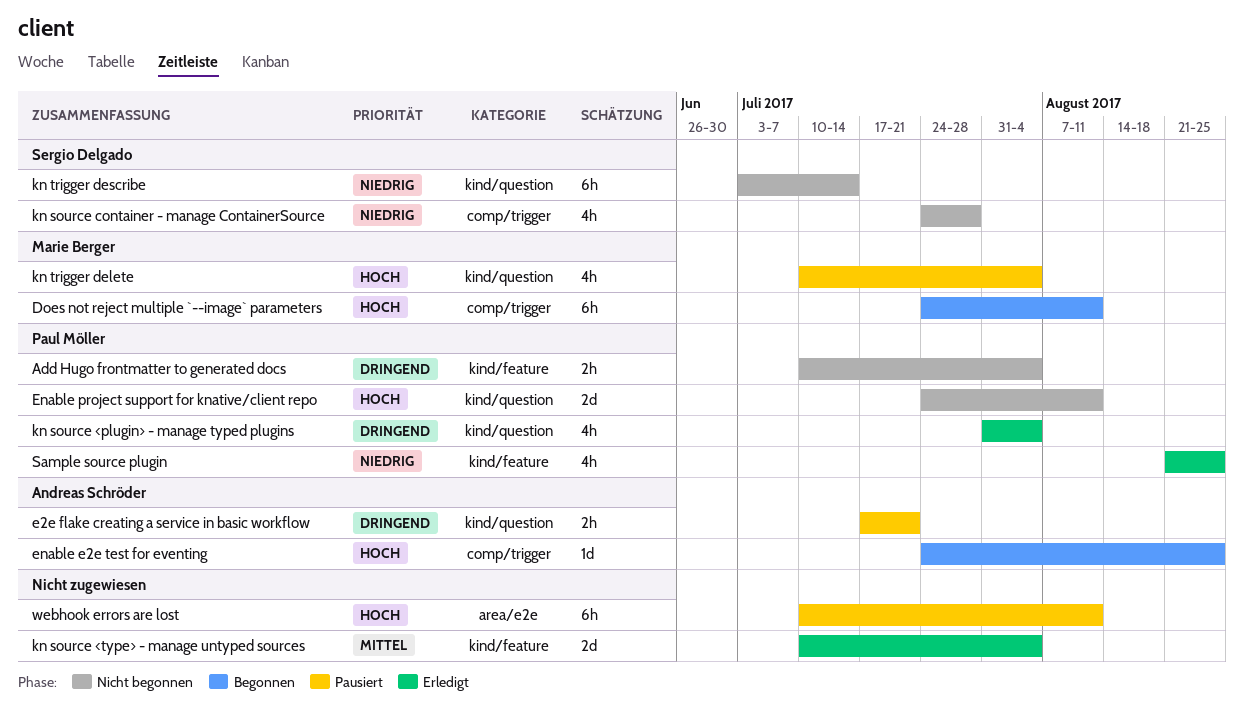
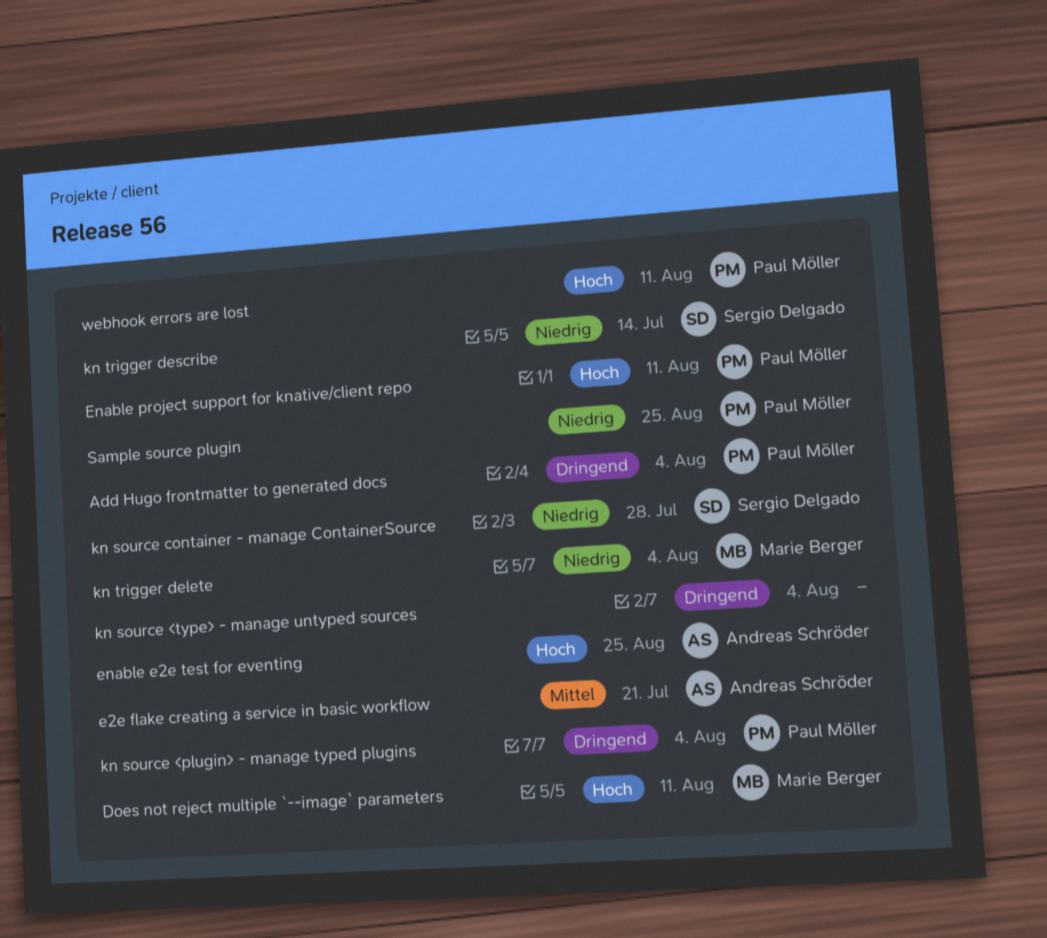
e2e flake creating a service in basic workflow, priority: Dringend -> Mittel
kn source <type> - manage untyped sources, priority: Mittel -> Dringend
kn trigger delete, priority: Hoch -> Niedrig
webhook errors are lost, owner: none -> Paul Möller

